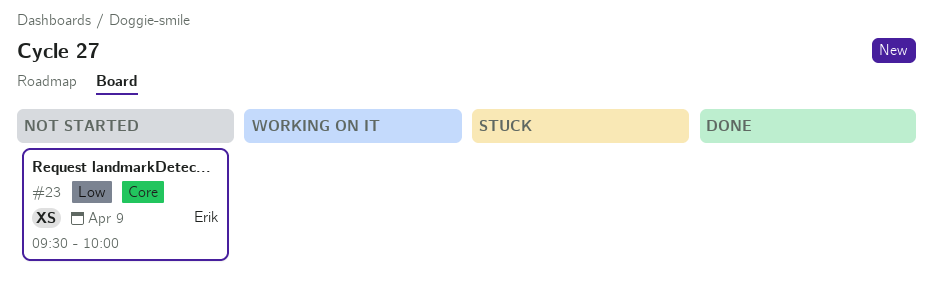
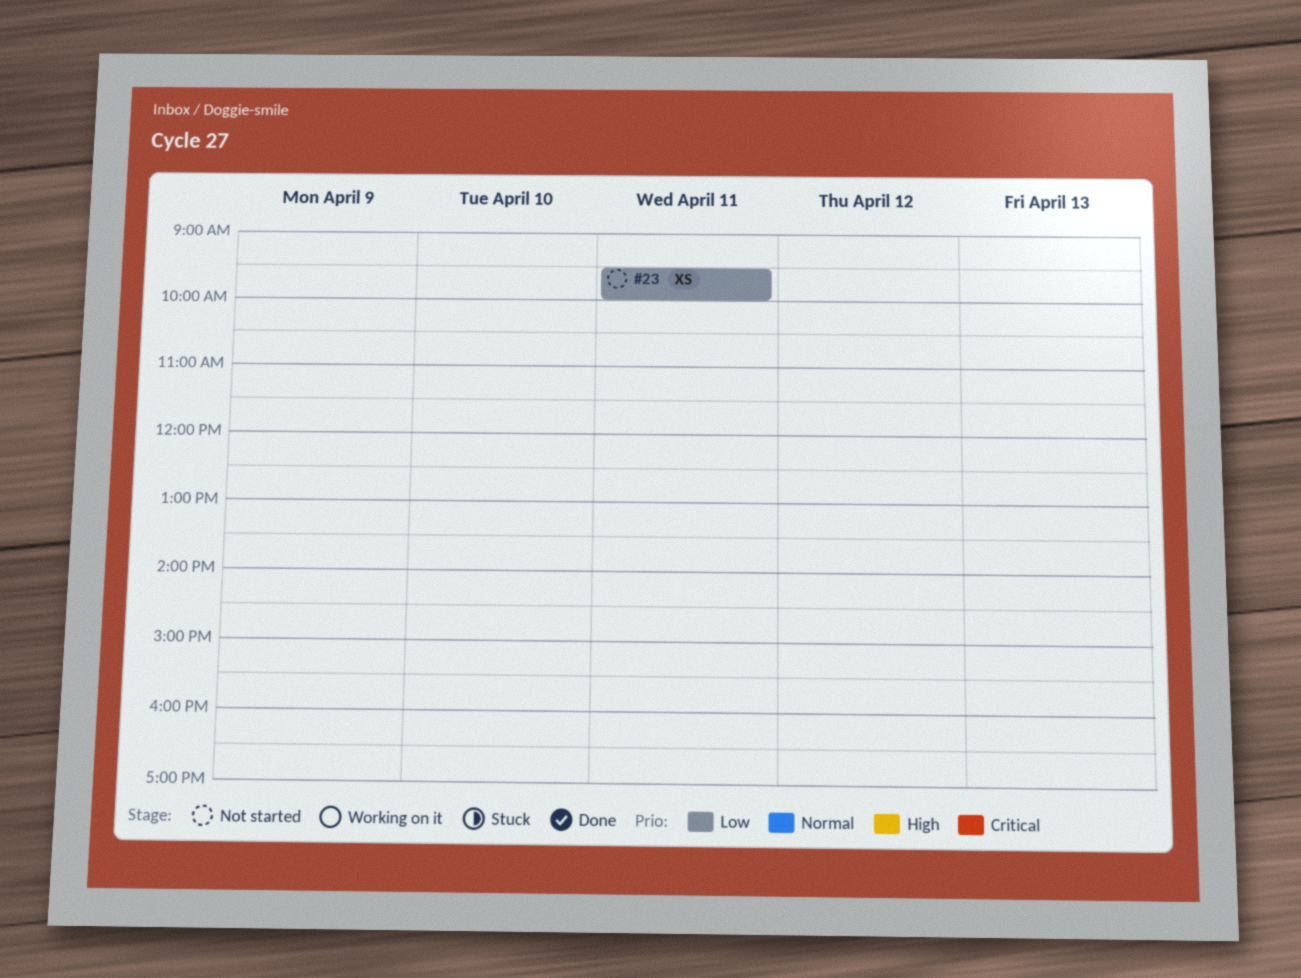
#23, day: Apr 9 -> Apr 11

